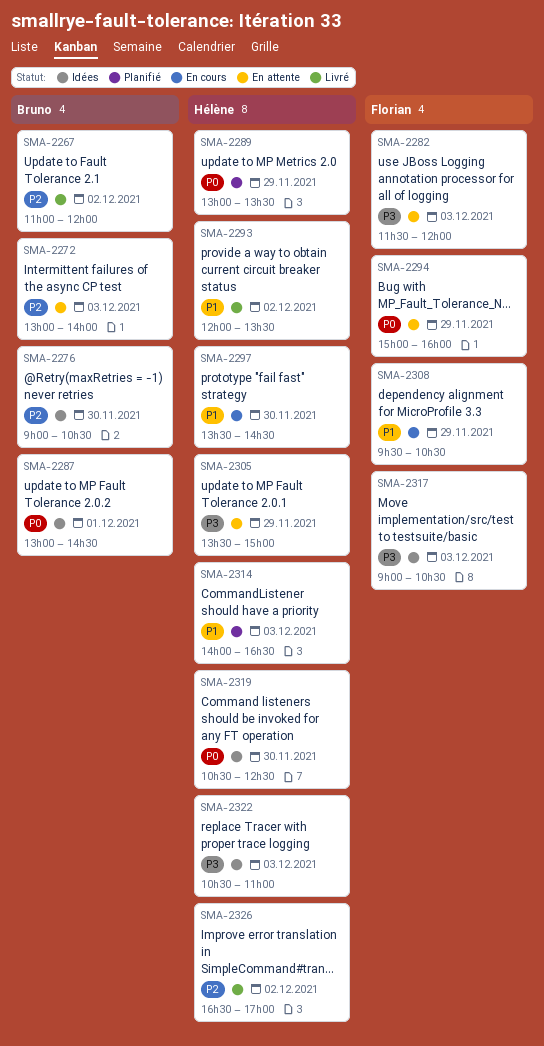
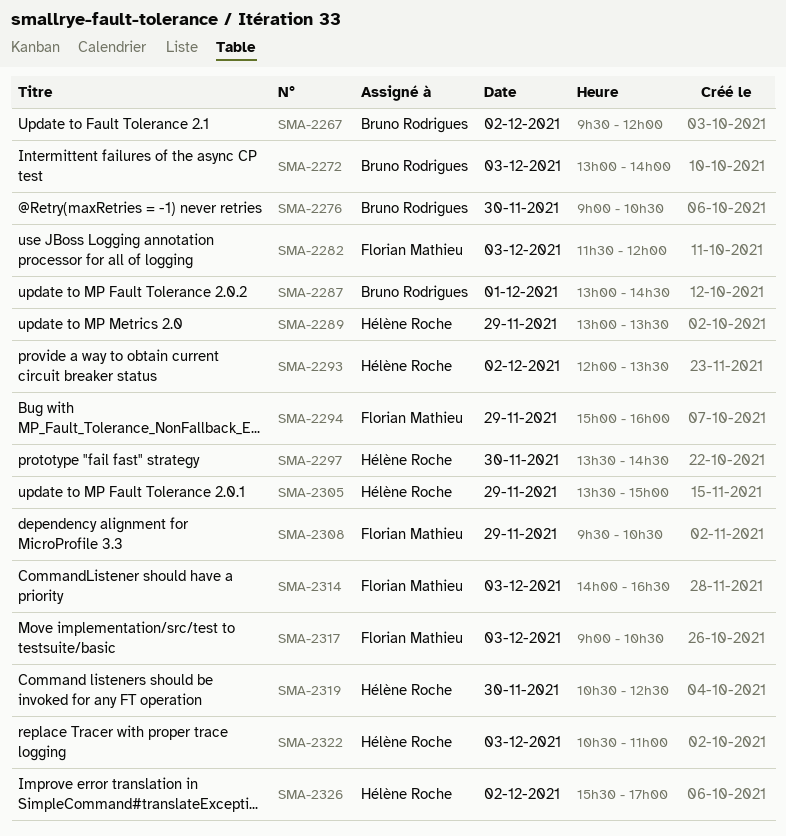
SMA-2267, begins: 11:00 -> 09:30
SMA-2314, owner: Hélène Roche -> Florian Mathieu
SMA-2326, begins: 16:30 -> 15:30

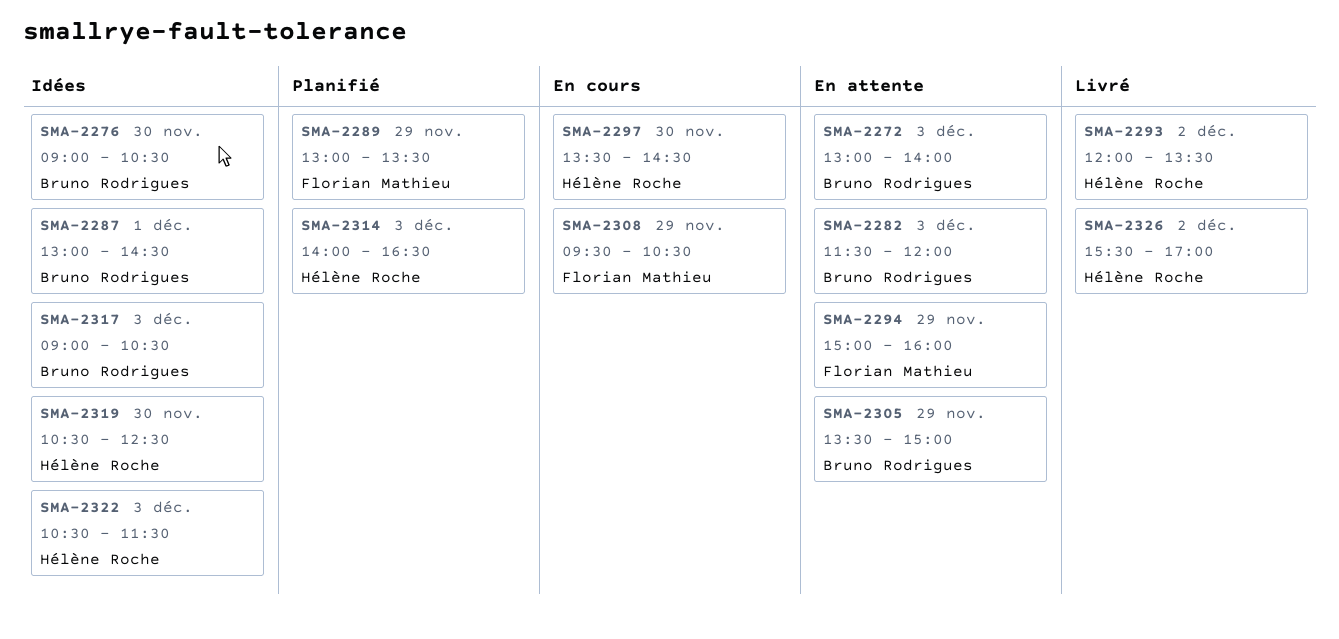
SMA-2267: present -> none
SMA-2282, owner: Florian Mathieu -> Bruno Rodrigues
SMA-2289, owner: Hélène Roche -> Florian Mathieu
SMA-2305, owner: Hélène Roche -> Bruno Rodrigues
SMA-2314, owner: Florian Mathieu -> Hélène Roche
SMA-2317, owner: Florian Mathieu -> Bruno Rodrigues
SMA-2322, ends: 11:00 -> 11:30

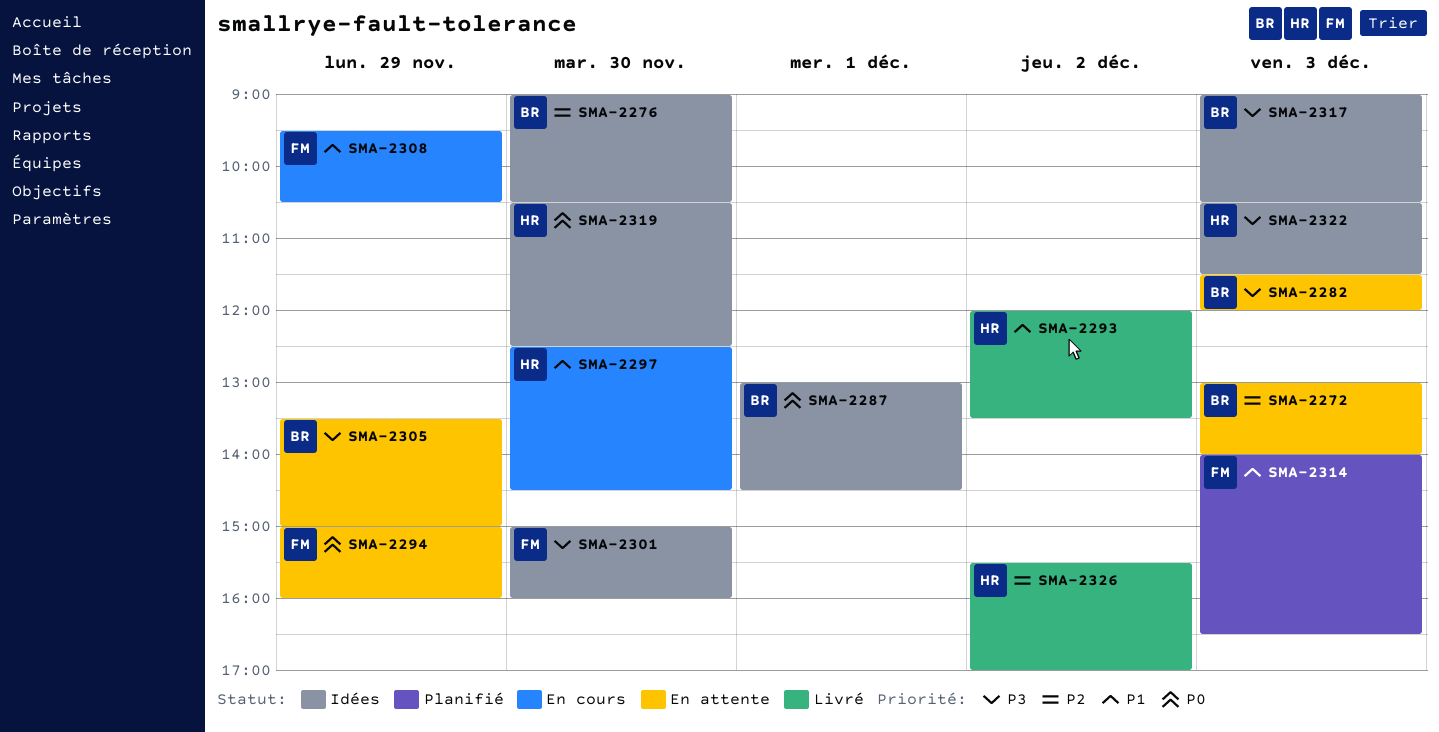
SMA-2289: present -> none
SMA-2297, begins: 13:30 -> 12:30
SMA-2301: none -> present
SMA-2314, owner: Hélène Roche -> Florian Mathieu

